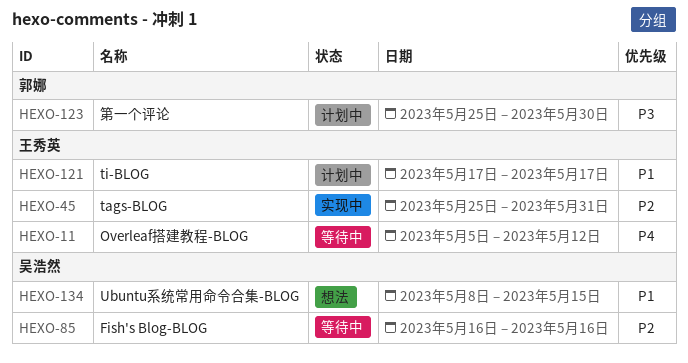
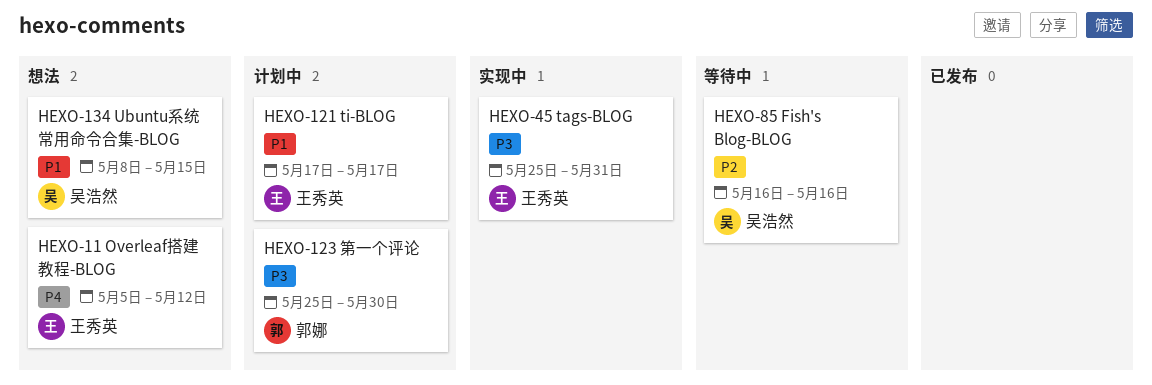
HEXO-11, status: 等待中 -> 想法
HEXO-45, priority: P2 -> P3

